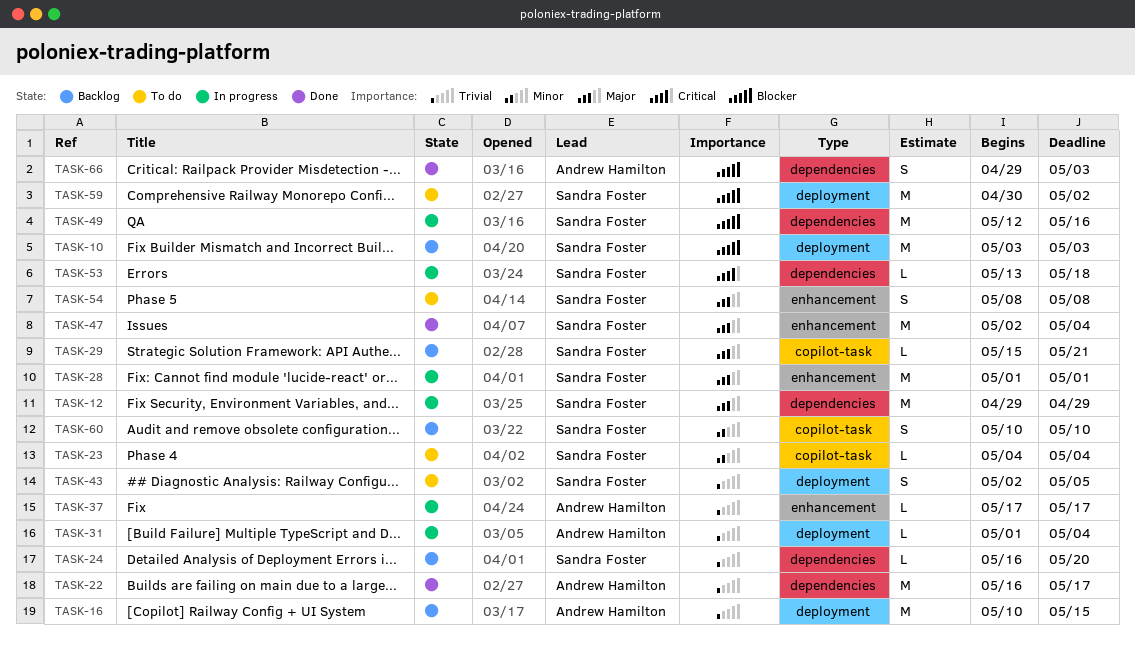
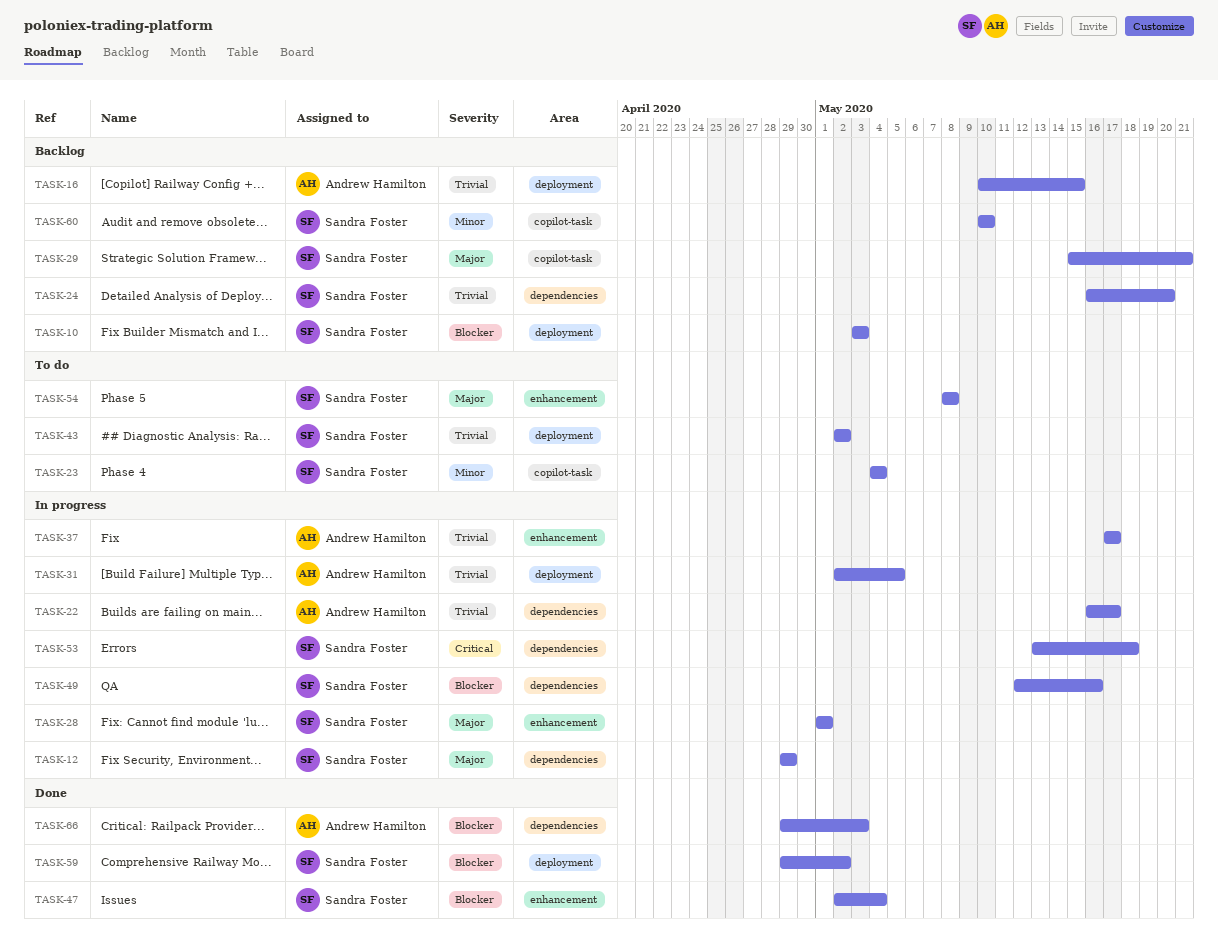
TASK-22, status: Done -> In progress
TASK-31, start: May 1 -> May 2
TASK-31, due: May 4 -> May 5
TASK-43, due: May 5 -> May 2
TASK-47, priority: Major -> Blocker
TASK-59, status: To do -> Done
TASK-59, start: Apr 30 -> Apr 29

